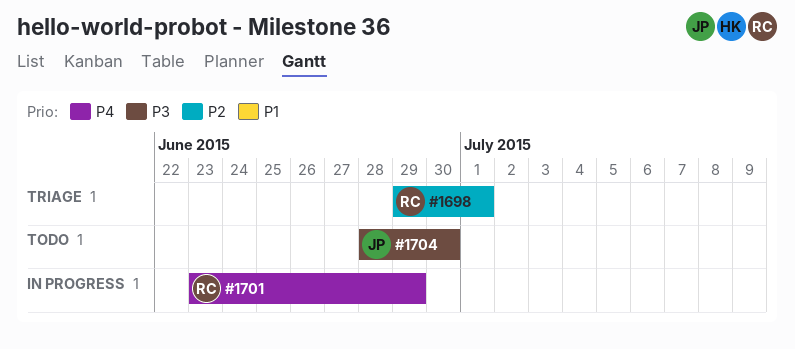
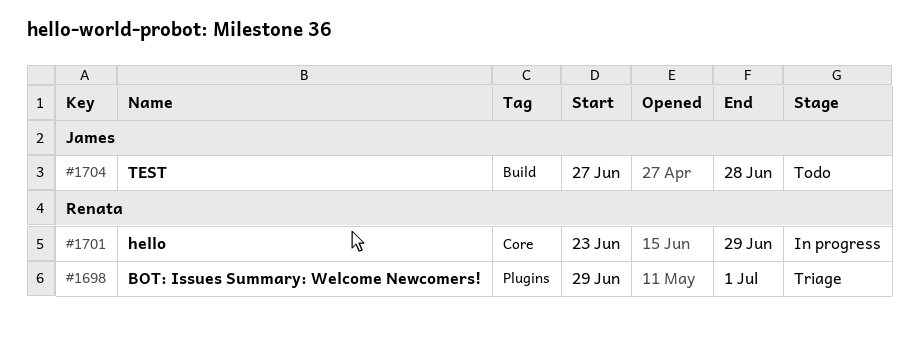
#1704, start: Jun 28 -> Jun 27
#1704, due: Jun 30 -> Jun 28

